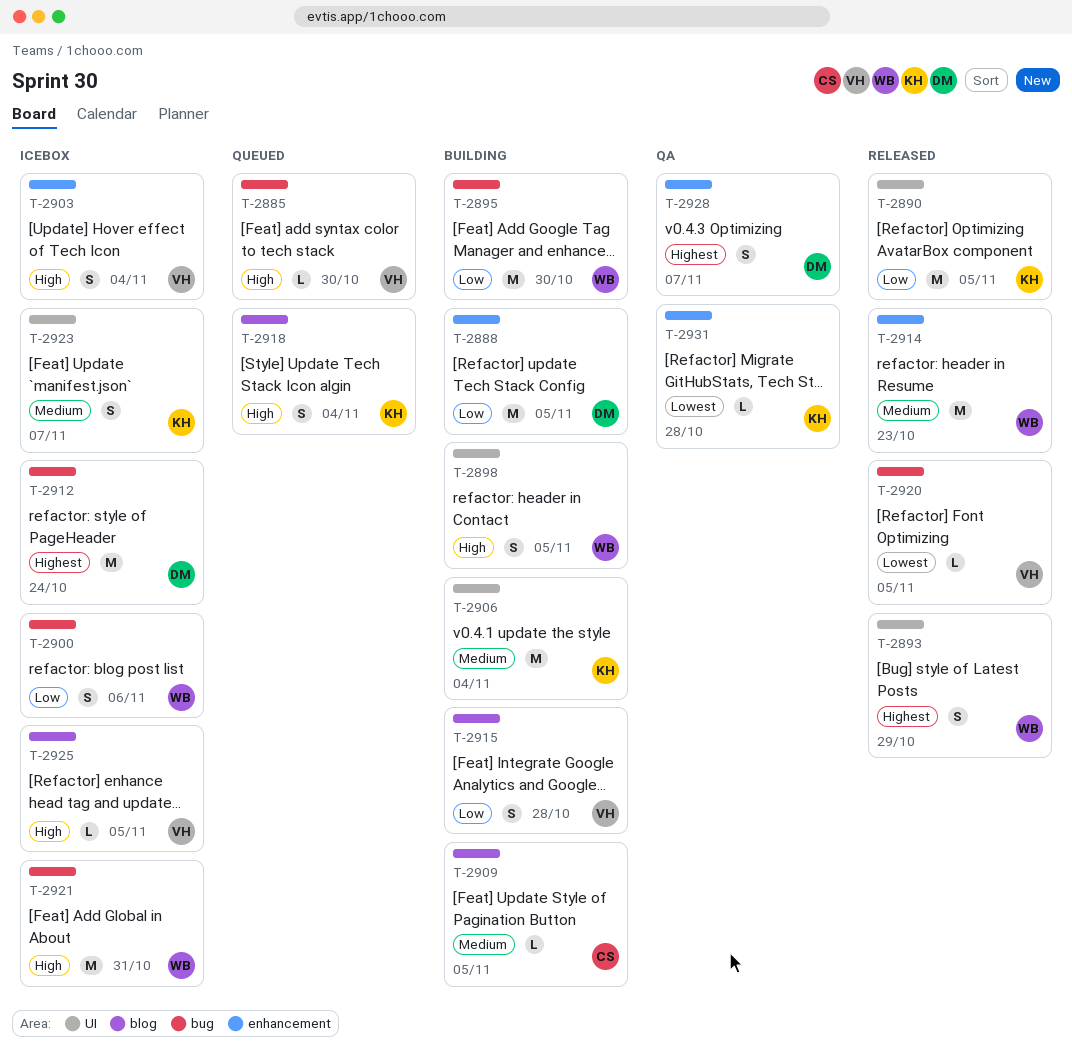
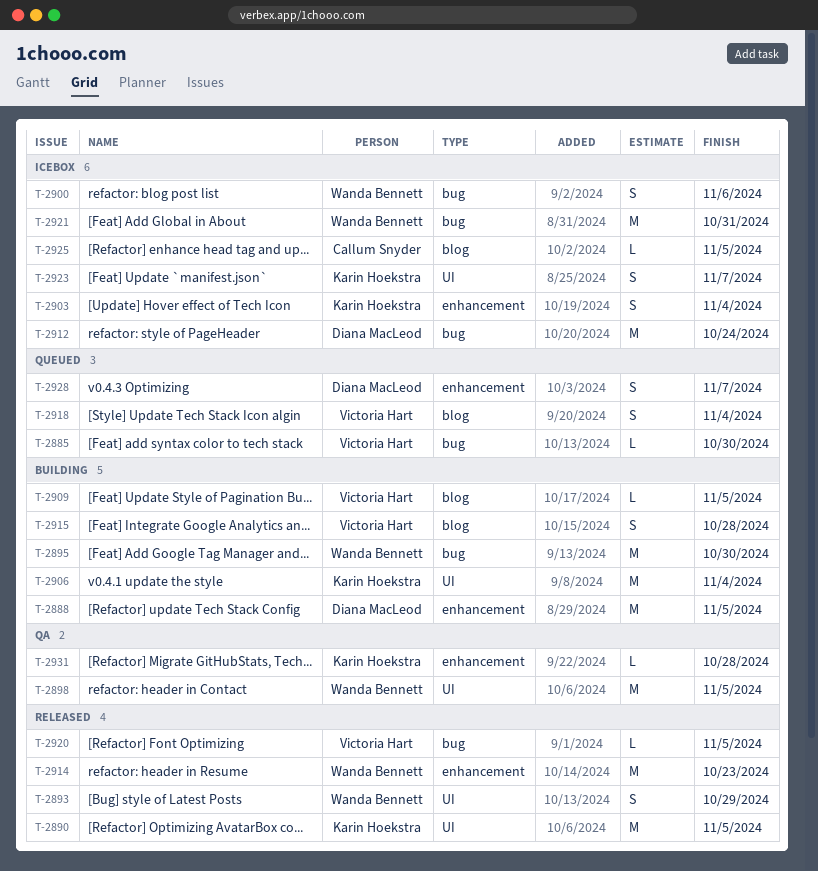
T-2898, status: Building -> QA
T-2898, estimate: S -> M
T-2903, owner: Victoria Hart -> Karin Hoekstra
T-2909, owner: Callum Snyder -> Victoria Hart
T-2918, owner: Karin Hoekstra -> Victoria Hart
T-2925, owner: Victoria Hart -> Callum Snyder
T-2928, status: QA -> Queued

